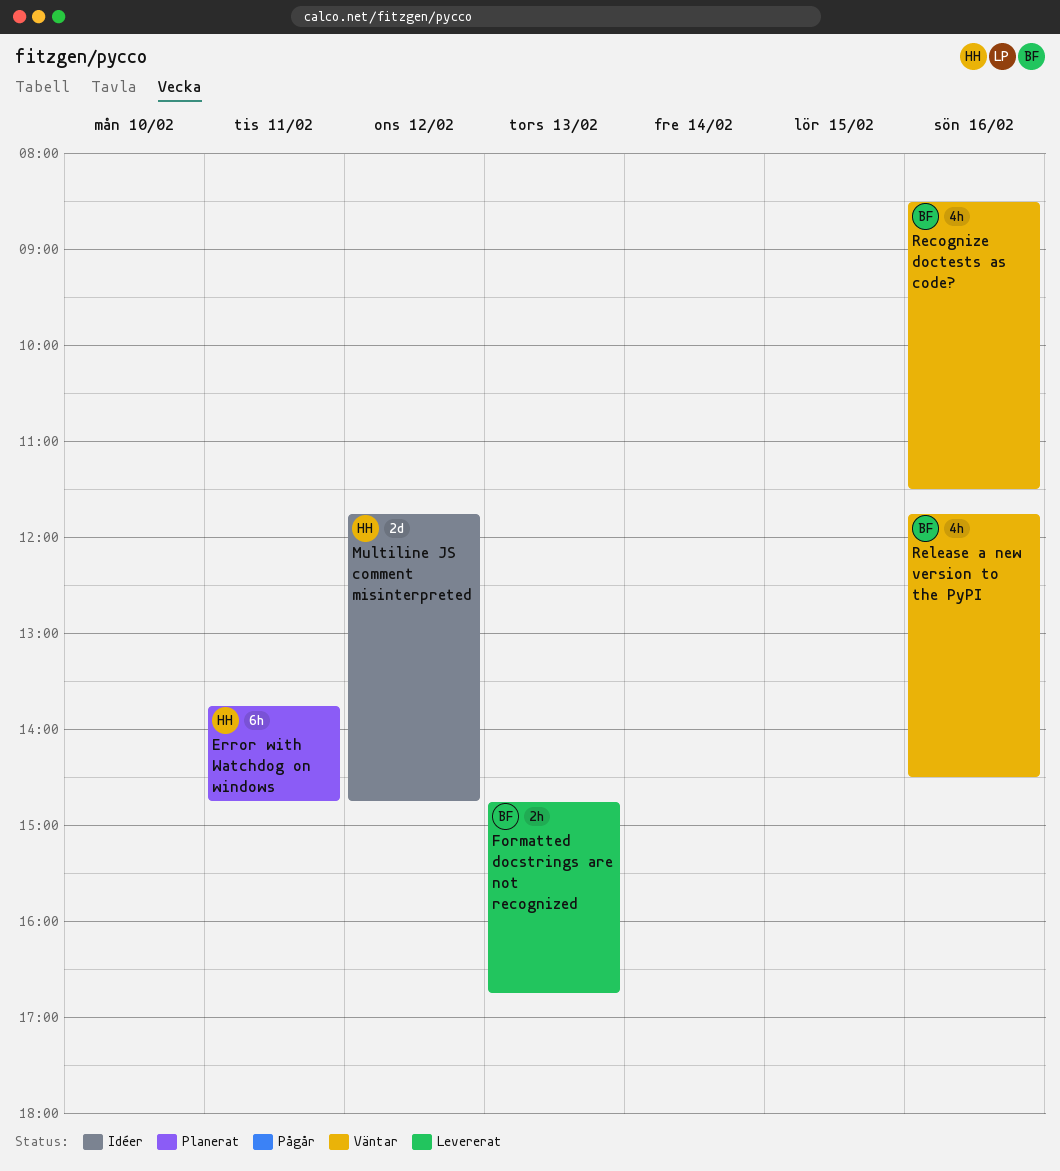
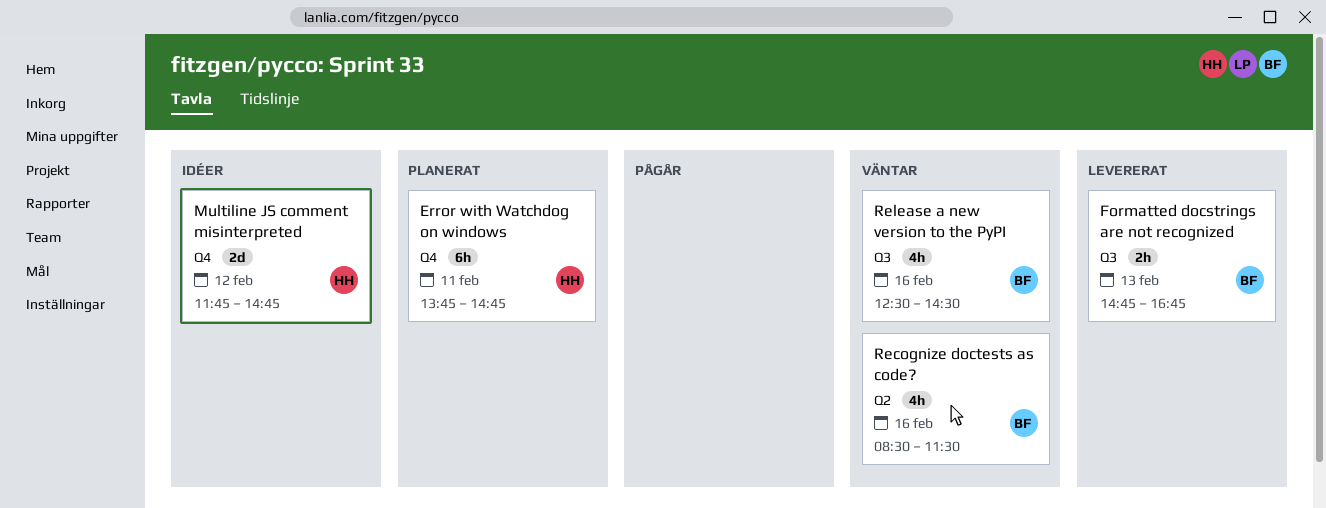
Release a new version to the PyPI, begins: 11:45 -> 12:30

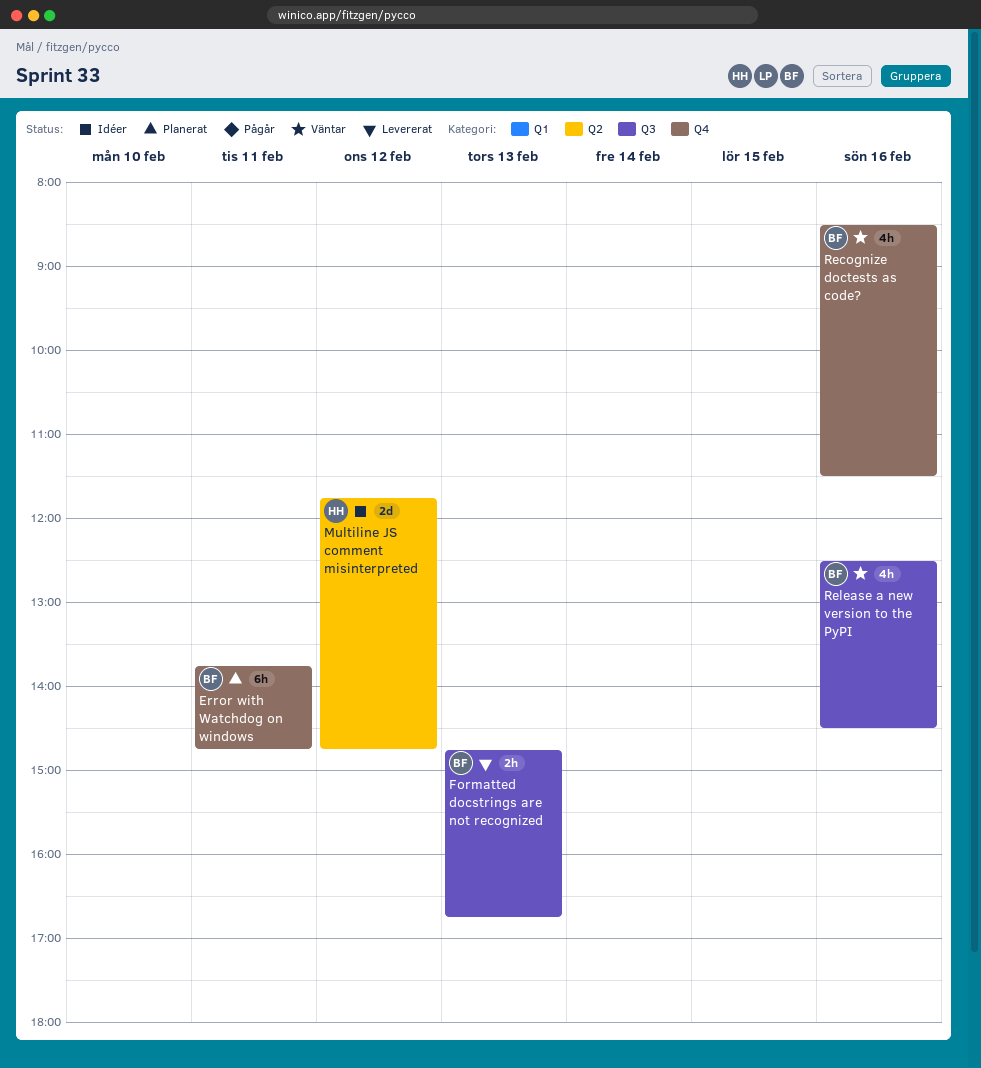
Error with Watchdog on windows, owner: HH -> BF
Multiline JS comment misinterpreted, label: Q4 -> Q2
Recognize doctests as code?, label: Q2 -> Q4

